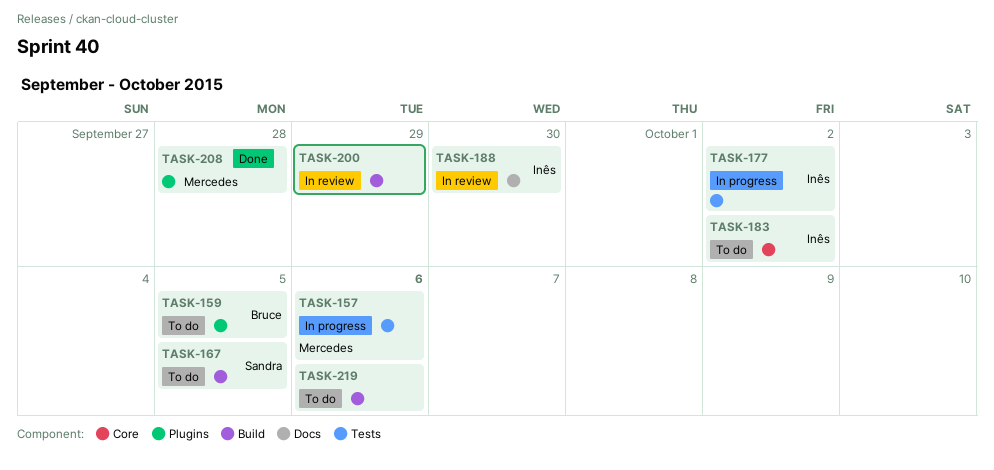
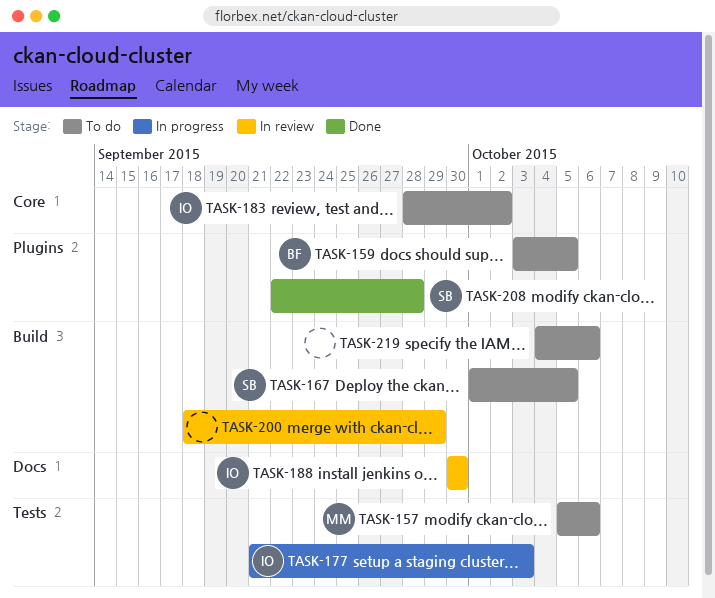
TASK-157, status: In progress -> To do
TASK-177, due: Oct 2 -> Oct 3
TASK-208, owner: Mercedes -> Sandra

